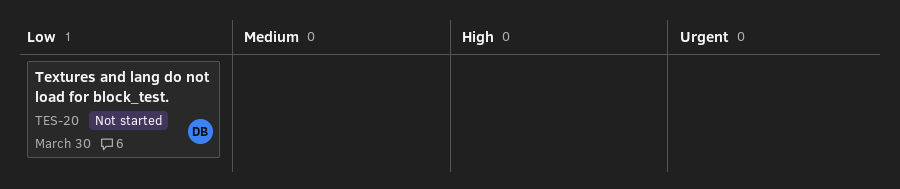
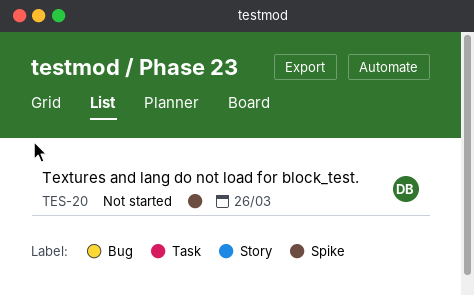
TES-20, due: Mar 30 -> Mar 26

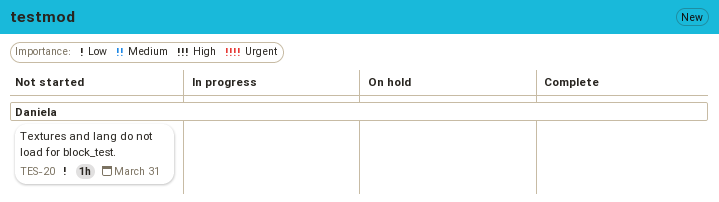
TES-20, due: Mar 26 -> Mar 31

